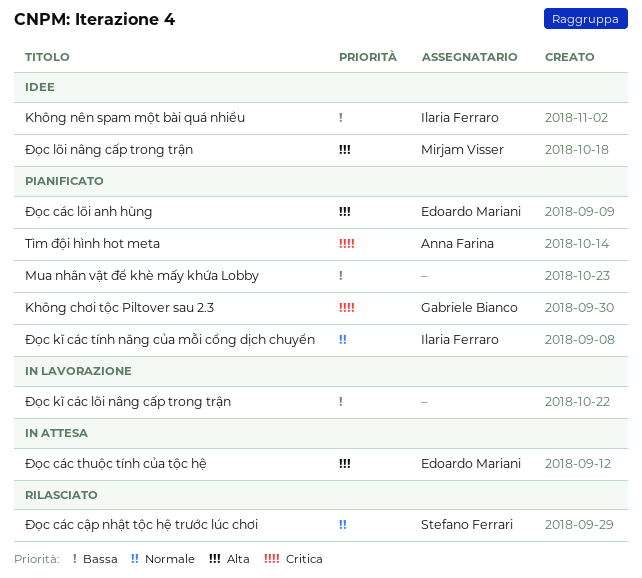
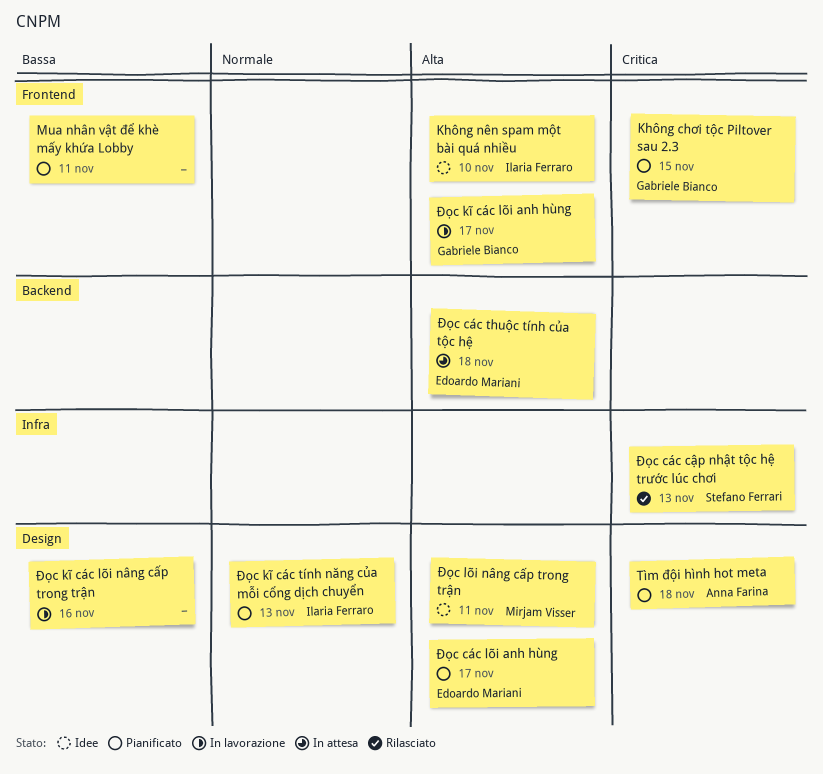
Không nên spam một bài quá nhiều, priority: Bassa -> Alta
Đọc các cập nhật tộc hệ trước lúc chơi, priority: Normale -> Critica
Đọc kĩ các lõi anh hùng: none -> present

